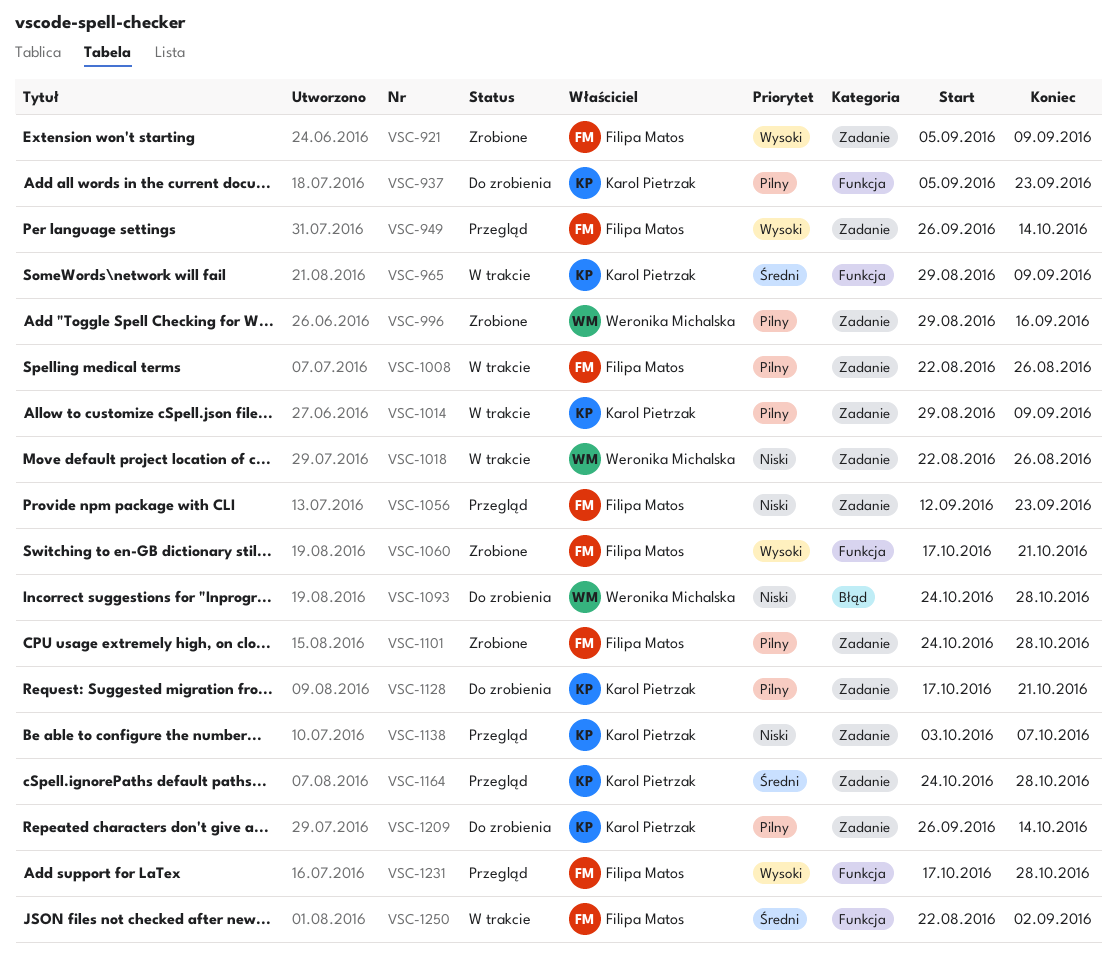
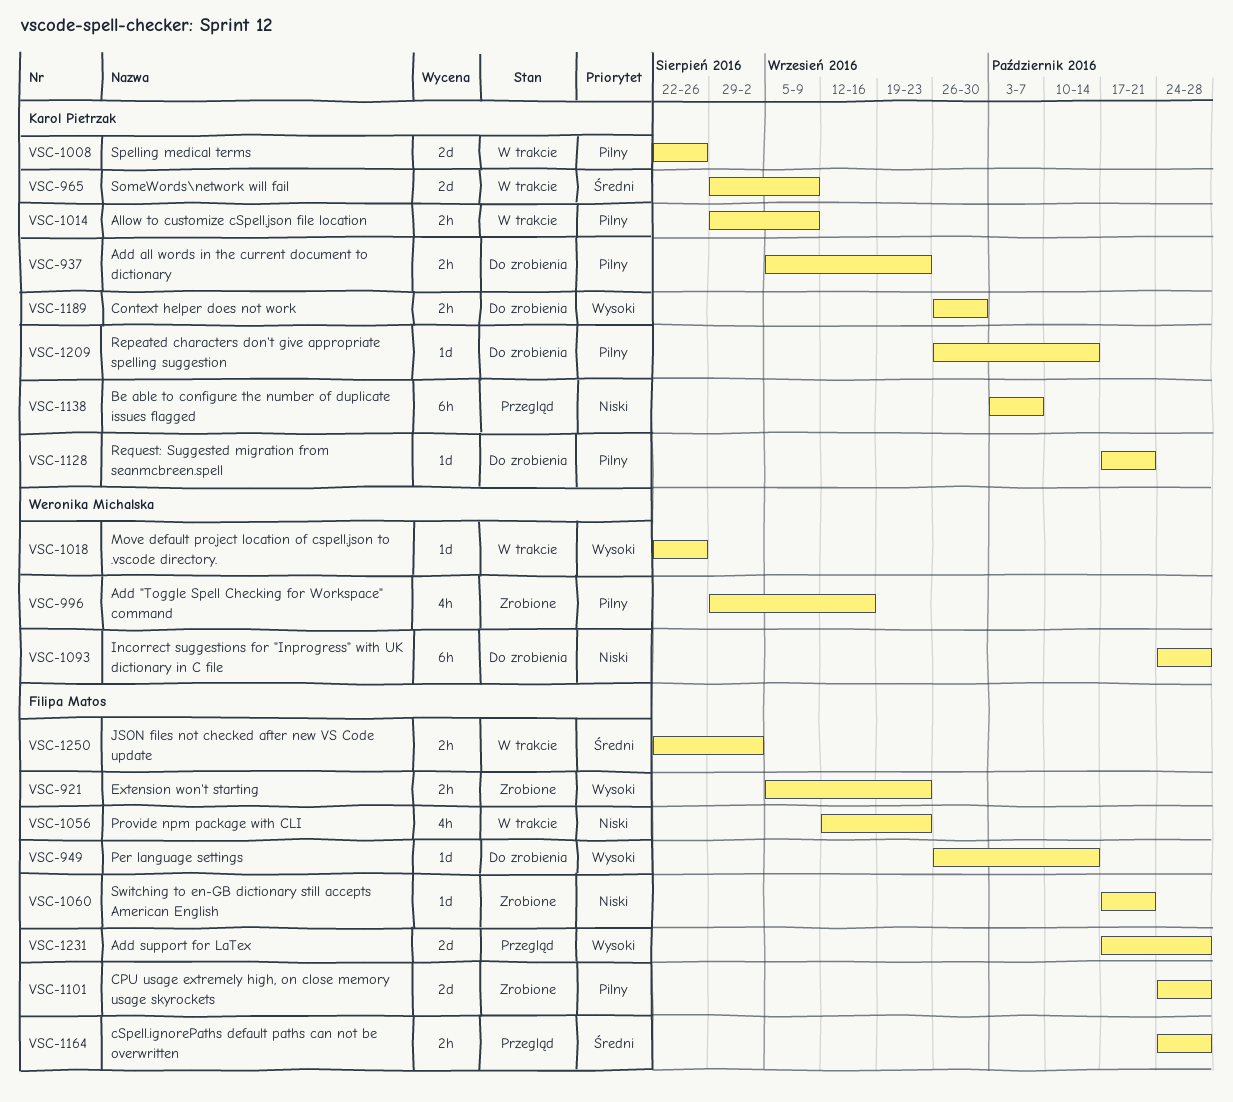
VSC-921, due: Sep 9 -> Sep 23
VSC-949, status: Przegląd -> Do zrobienia
VSC-1008, owner: Filipa Matos -> Karol Pietrzak
VSC-1018, priority: Niski -> Wysoki
VSC-1056, status: Przegląd -> W trakcie
VSC-1060, priority: Wysoki -> Niski
VSC-1164, owner: Karol Pietrzak -> Filipa Matos
VSC-1189: none -> present

